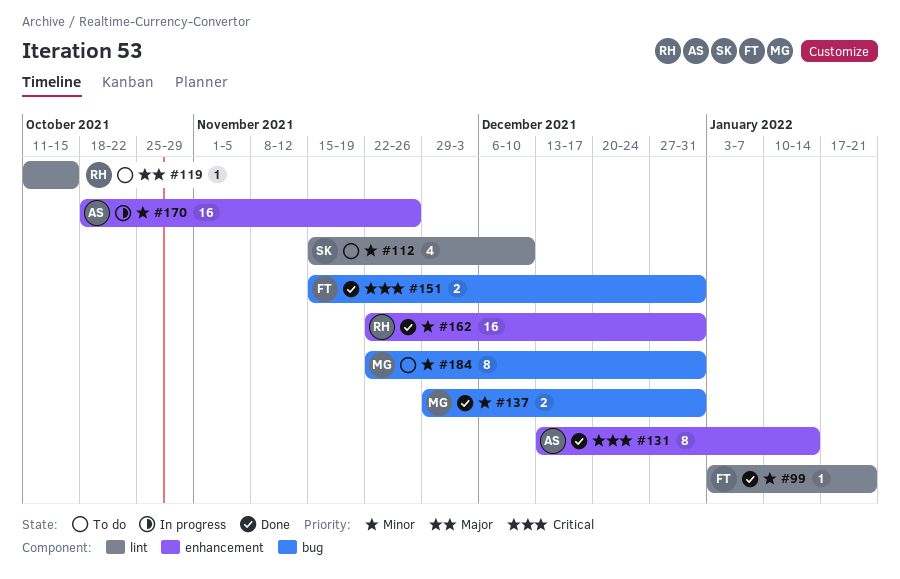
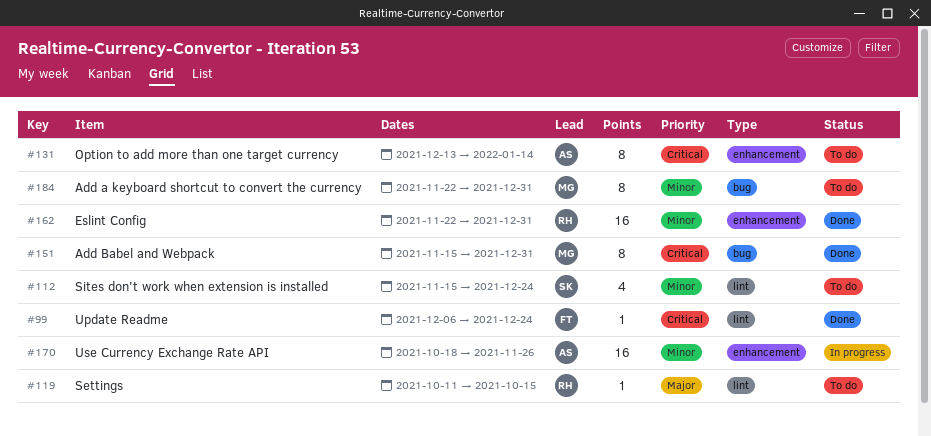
#99, priority: Minor -> Critical
#99, start: Jan 3 -> Dec 6
#99, due: Jan 21 -> Dec 24
#112, due: Dec 10 -> Dec 24
#131, status: Done -> To do
#137: present -> none
#151, owner: FT -> MG
#151, estimate: 2 -> 8

